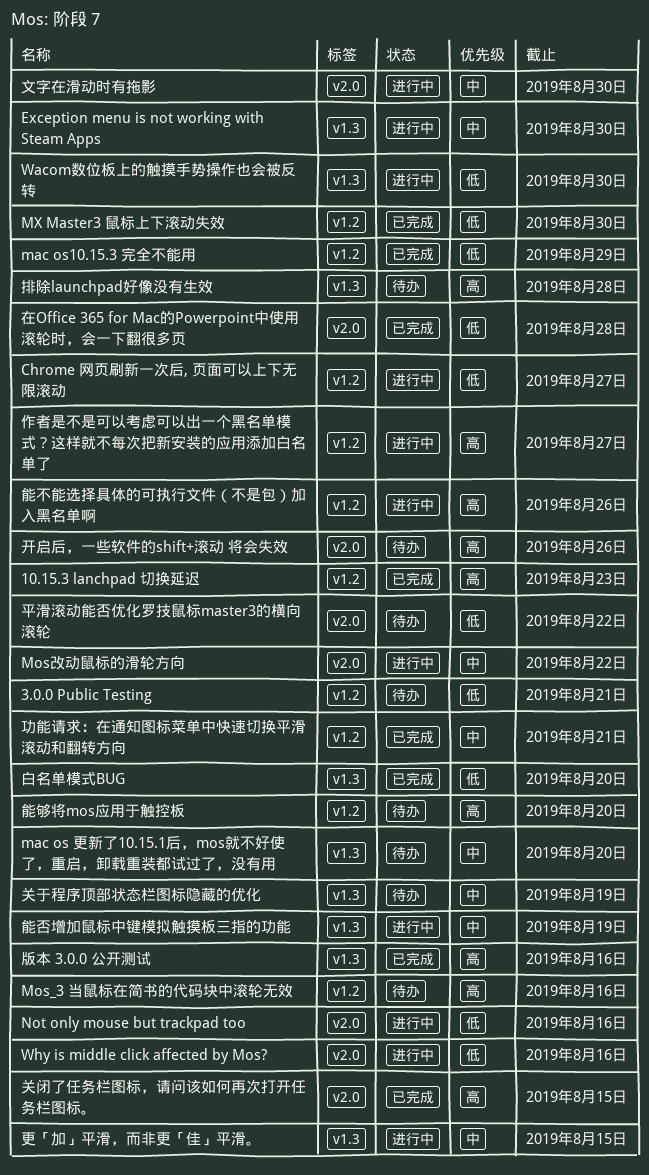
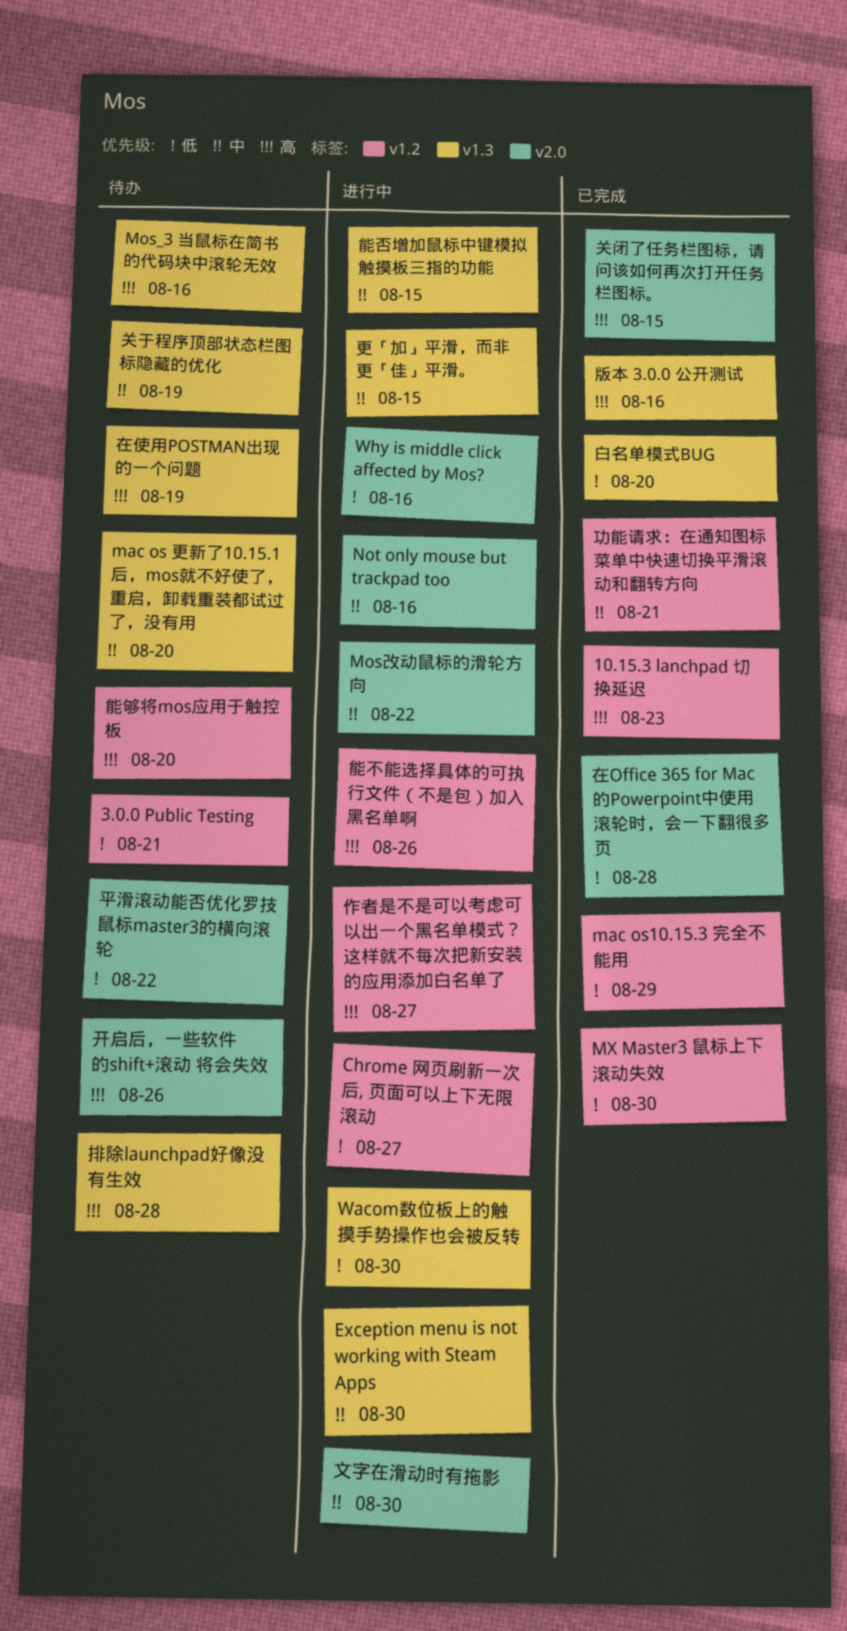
Mos_3 当鼠标在简书的代码块中滚轮无效, label: v1.2 -> v1.3
Not only mouse but trackpad too, priority: 低 -> 中
在使用POSTMAN出现的一个问题: none -> present
能否增加鼠标中键模拟触摸板三指的功能, due: Aug 19 -> Aug 15

